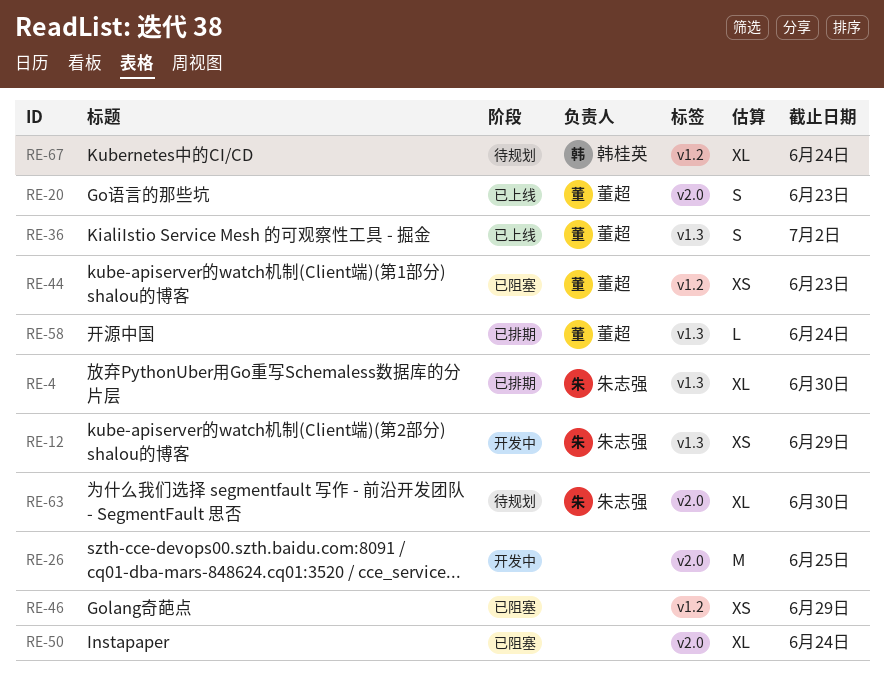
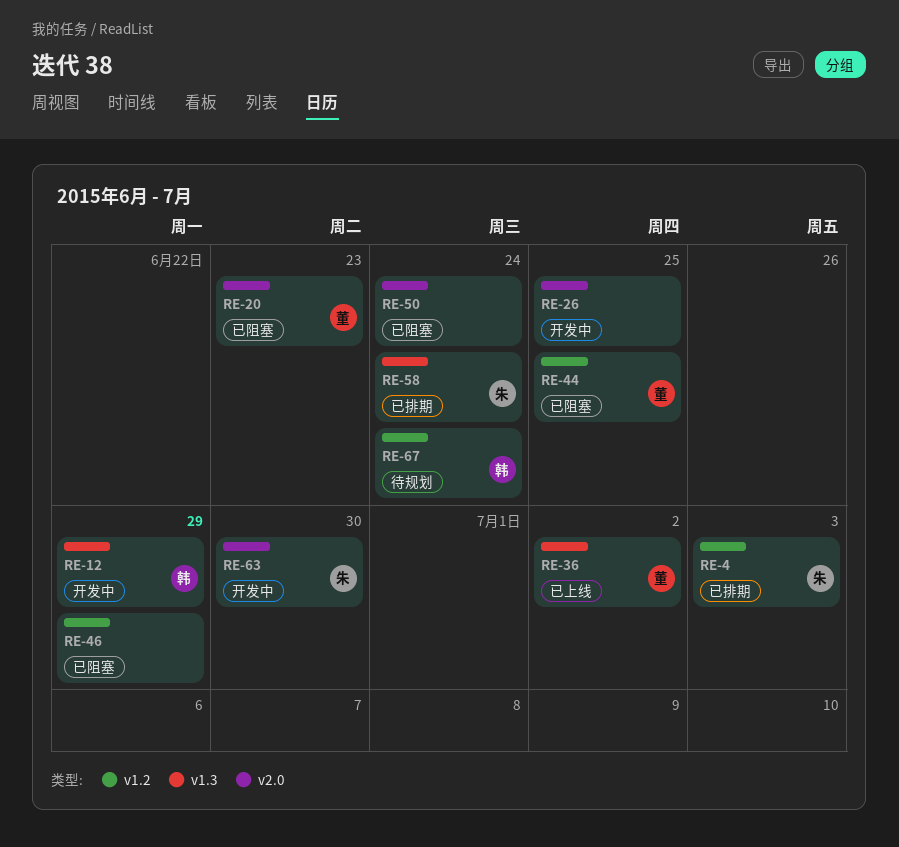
RE-4, label: v1.3 -> v1.2
RE-4, due: Jun 30 -> Jul 3
RE-12, owner: 朱志强 -> 韩桂英
RE-20, status: 已上线 -> 已阻塞
RE-44, due: Jun 23 -> Jun 25
RE-58, owner: 董超 -> 朱志强
RE-63, status: 待规划 -> 开发中

